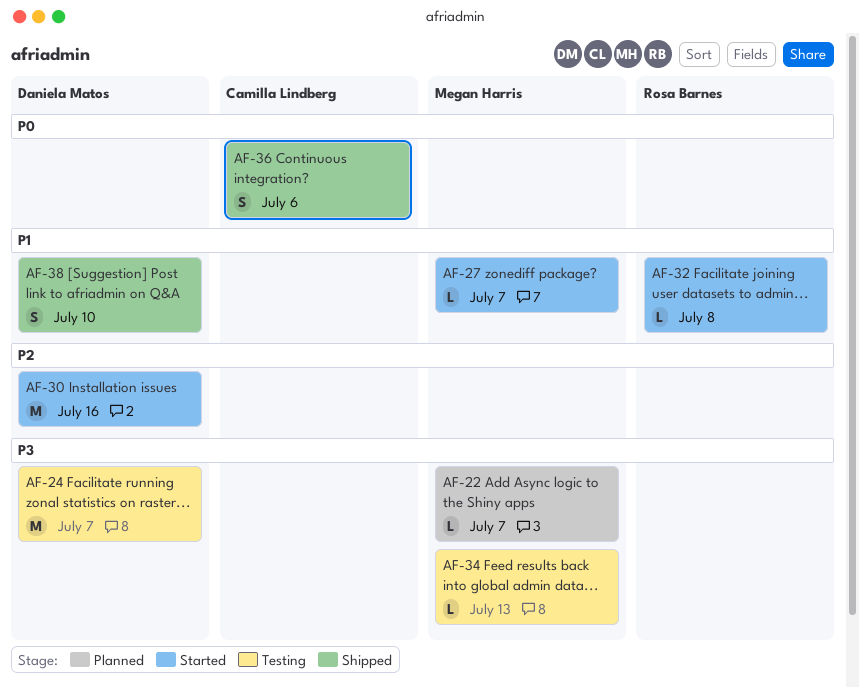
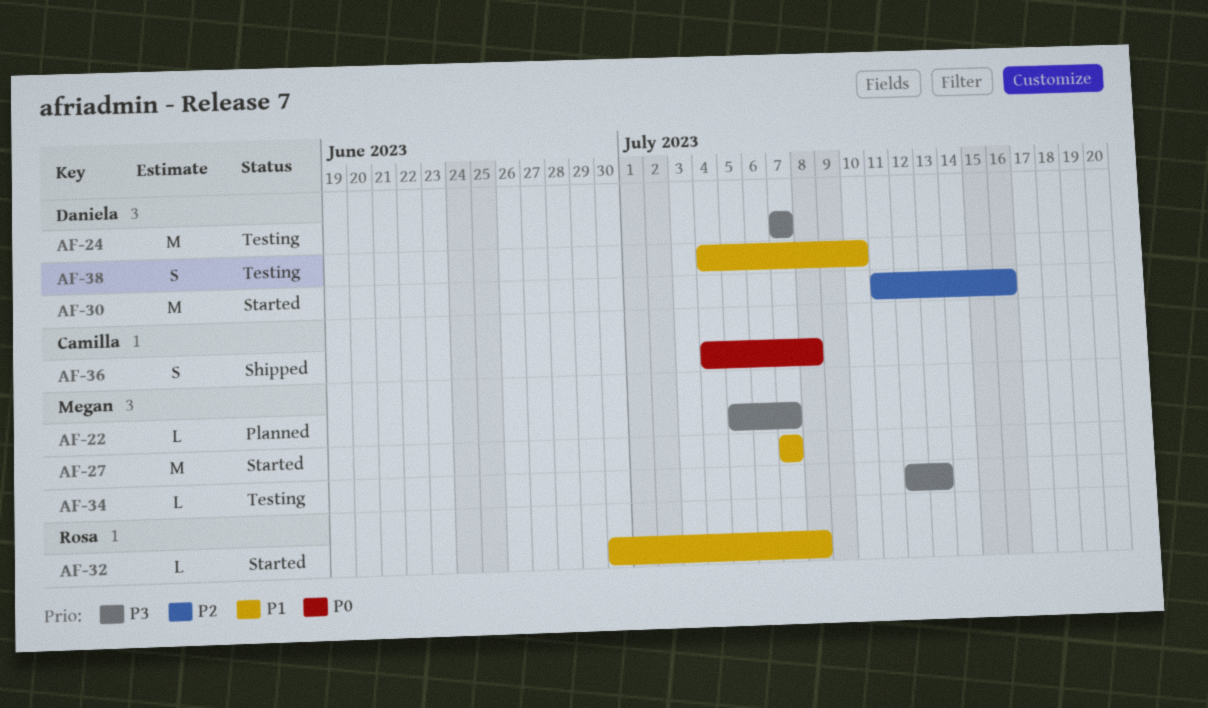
AF-27, estimate: L -> M
AF-36, due: Jul 6 -> Jul 8
AF-38, status: Shipped -> Testing

